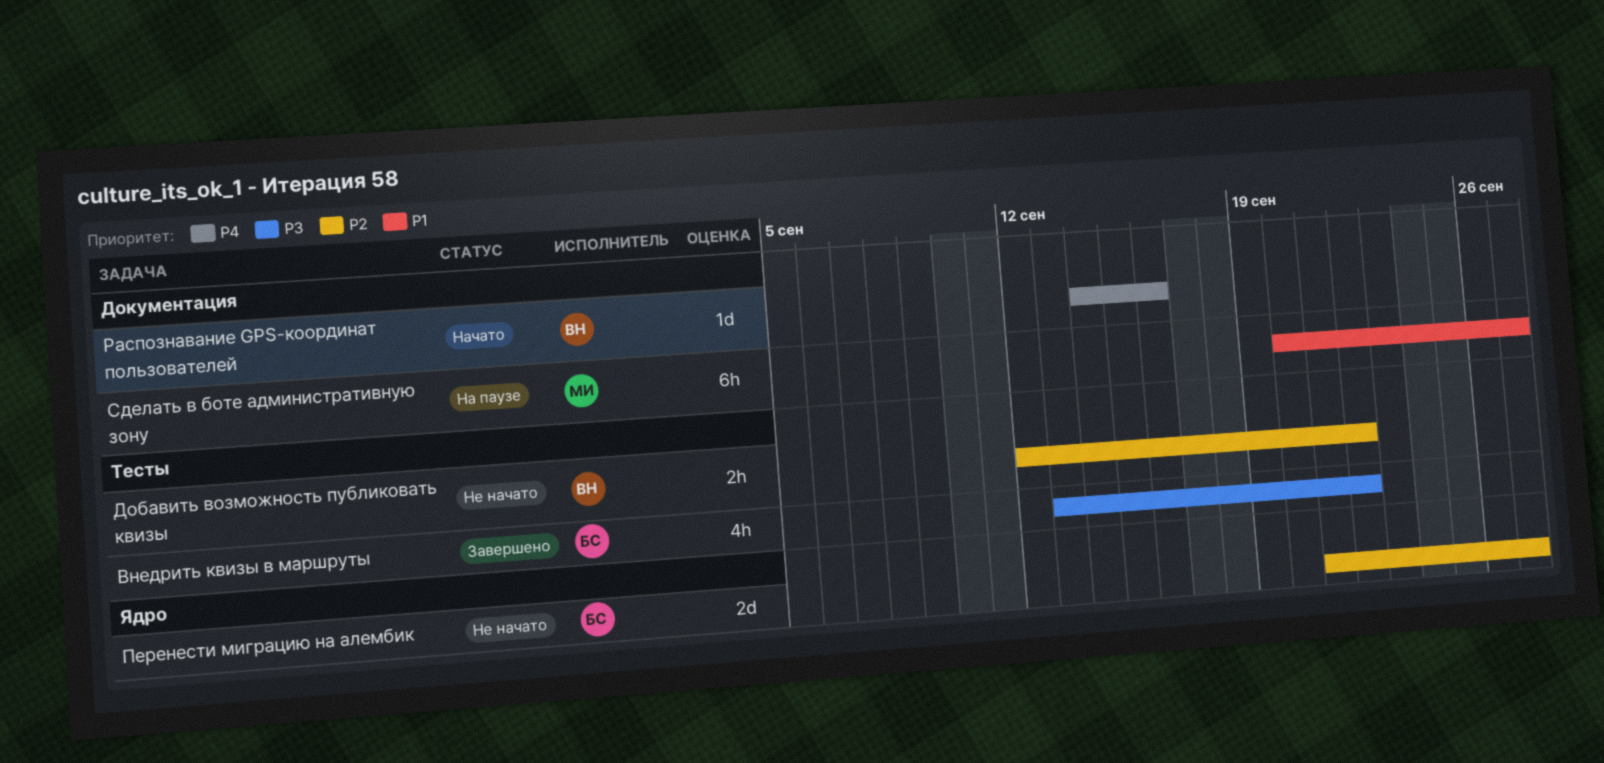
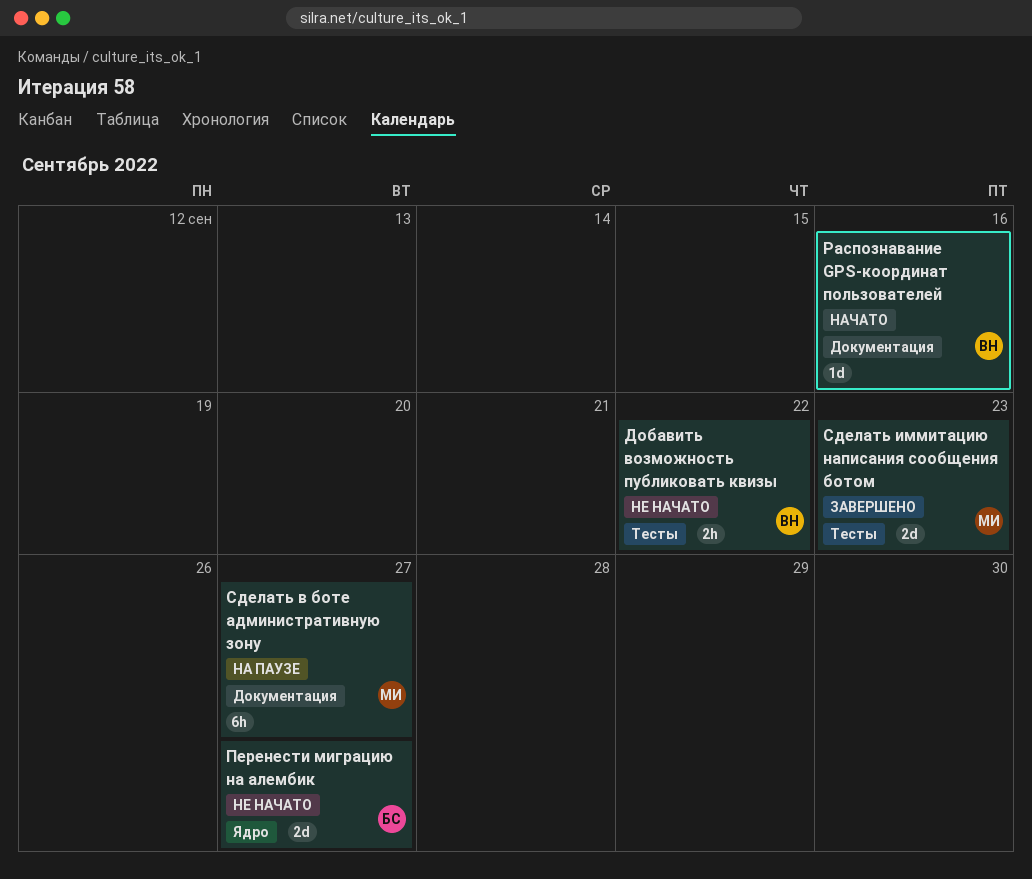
Внедрить квизы в маршруты: present -> none
Сделать иммитацию написания сообщения ботом: none -> present

